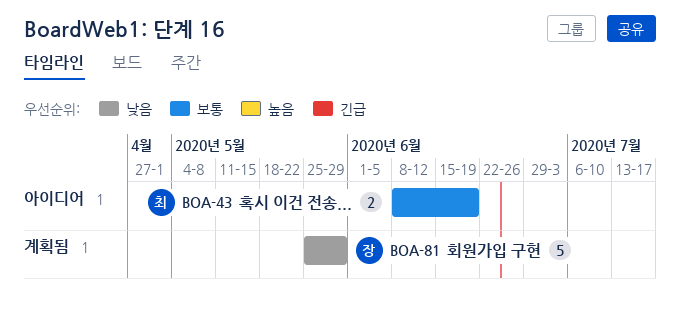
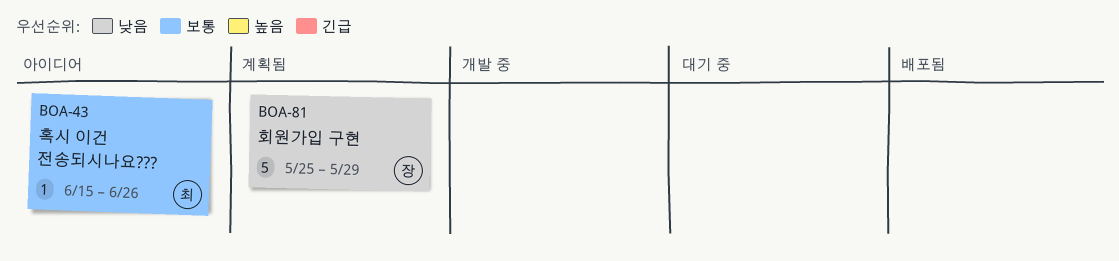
BOA-43, estimate: 2 -> 1
BOA-43, start: Jun 8 -> Jun 15
BOA-43, due: Jun 19 -> Jun 26

